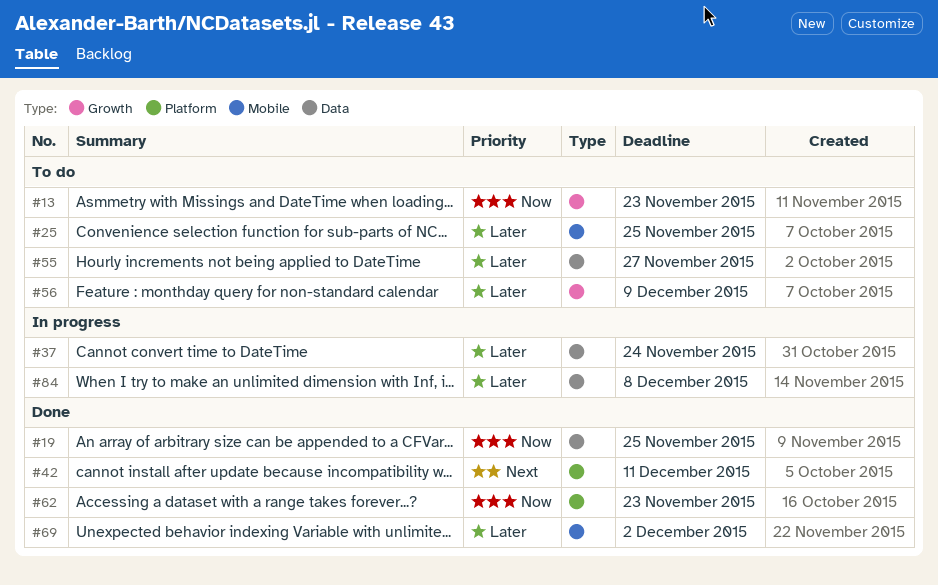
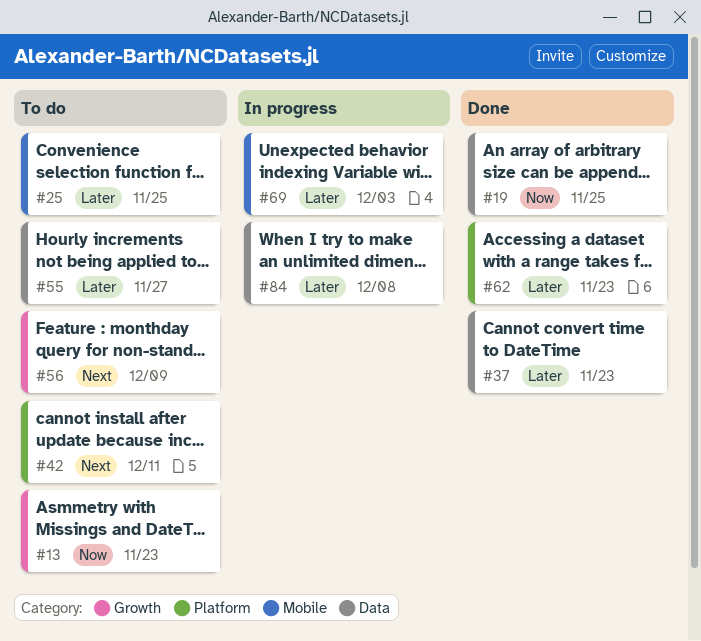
#37, status: In progress -> Done
#37, due: Nov 24 -> Nov 23
#42, status: Done -> To do
#56, priority: Later -> Next
#62, priority: Now -> Later
#69, status: Done -> In progress
#69, due: Dec 2 -> Dec 3

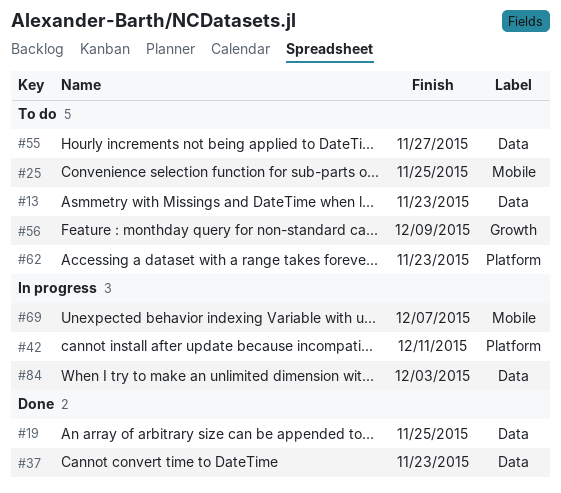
#13, label: Growth -> Data
#42, status: To do -> In progress
#62, status: Done -> To do
#69, due: Dec 3 -> Dec 7
#84, due: Dec 8 -> Dec 3

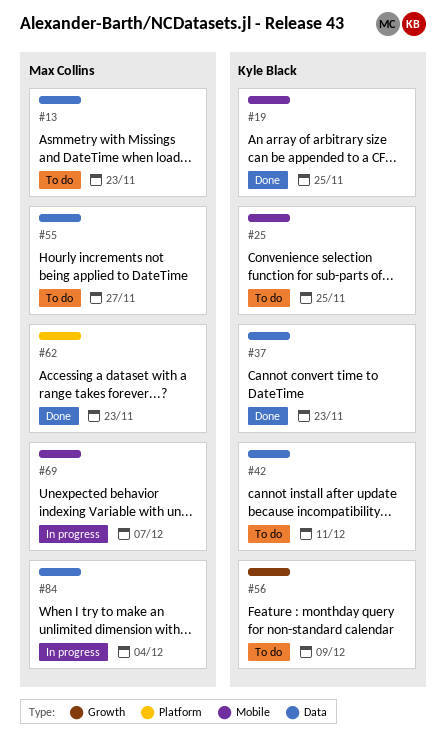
#19, label: Data -> Mobile
#42, status: In progress -> To do
#42, label: Platform -> Data
#62, status: To do -> Done
#84, due: Dec 3 -> Dec 4

